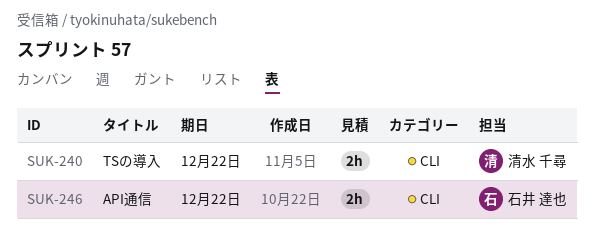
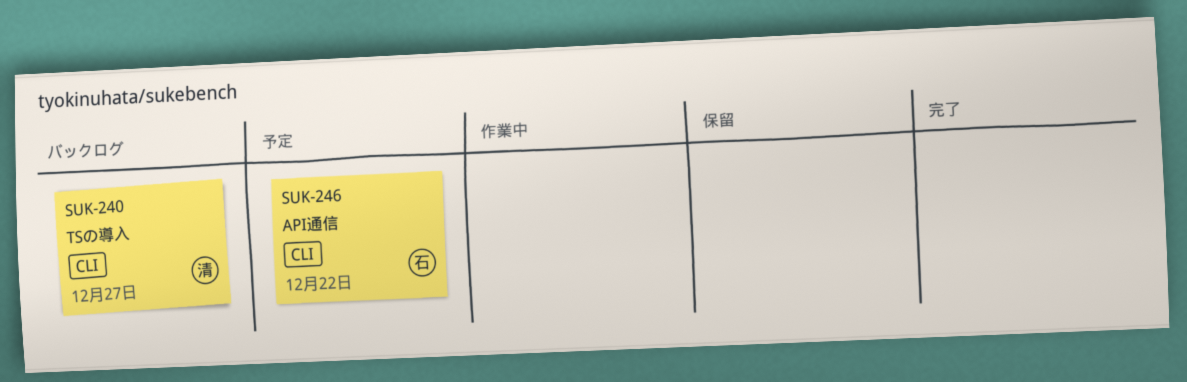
SUK-240, due: Dec 22 -> Dec 27

